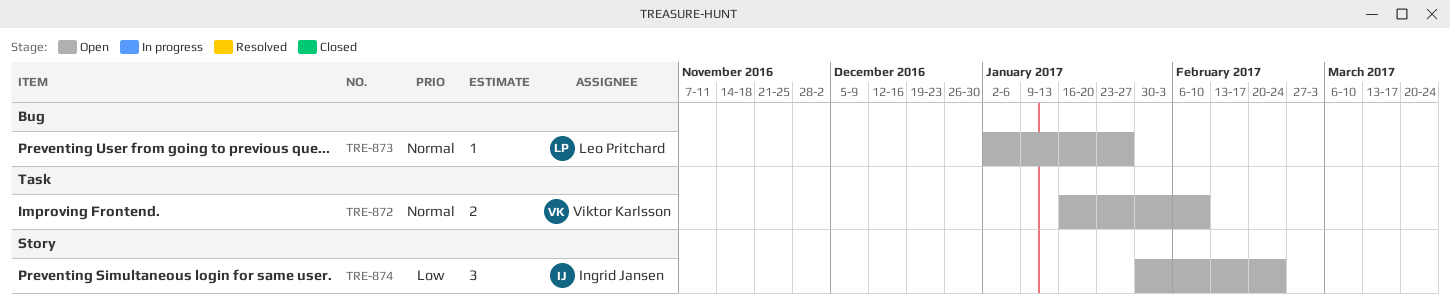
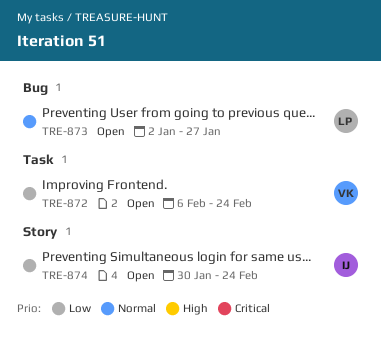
TRE-872, priority: Normal -> Low
TRE-872, start: Jan 16 -> Feb 6
TRE-872, due: Feb 10 -> Feb 24

